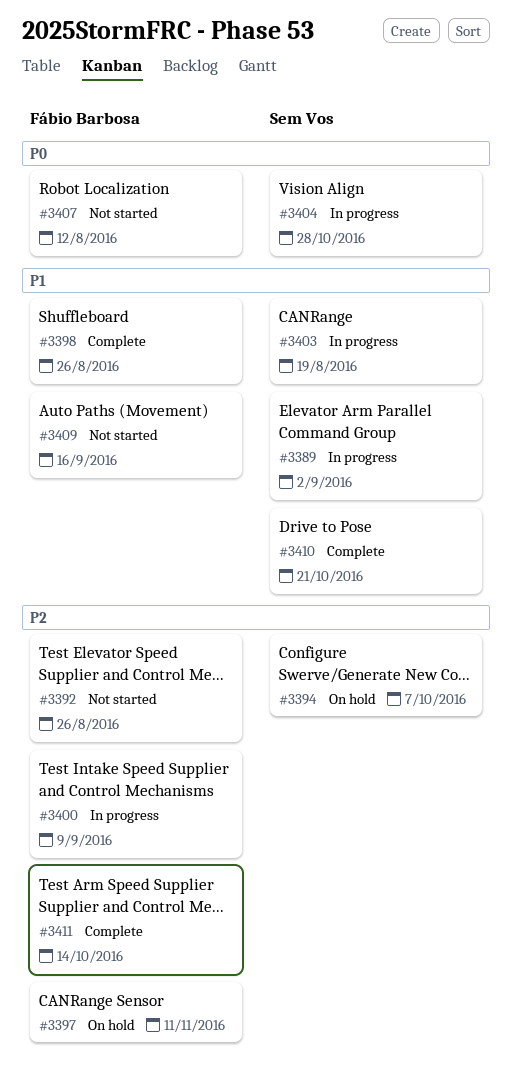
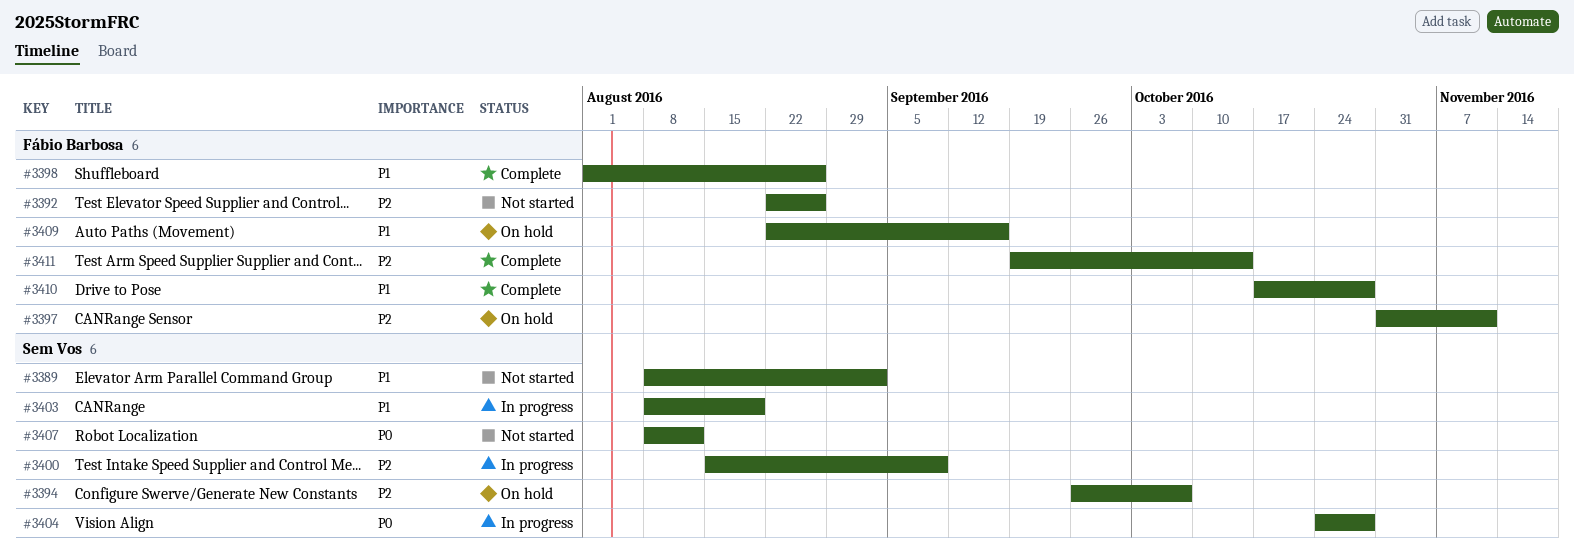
#3389, status: In progress -> Not started
#3400, owner: Fábio Barbosa -> Sem Vos
#3407, owner: Fábio Barbosa -> Sem Vos
#3409, status: Not started -> On hold
#3410, owner: Sem Vos -> Fábio Barbosa
#3410, due: Oct 21 -> Oct 28

